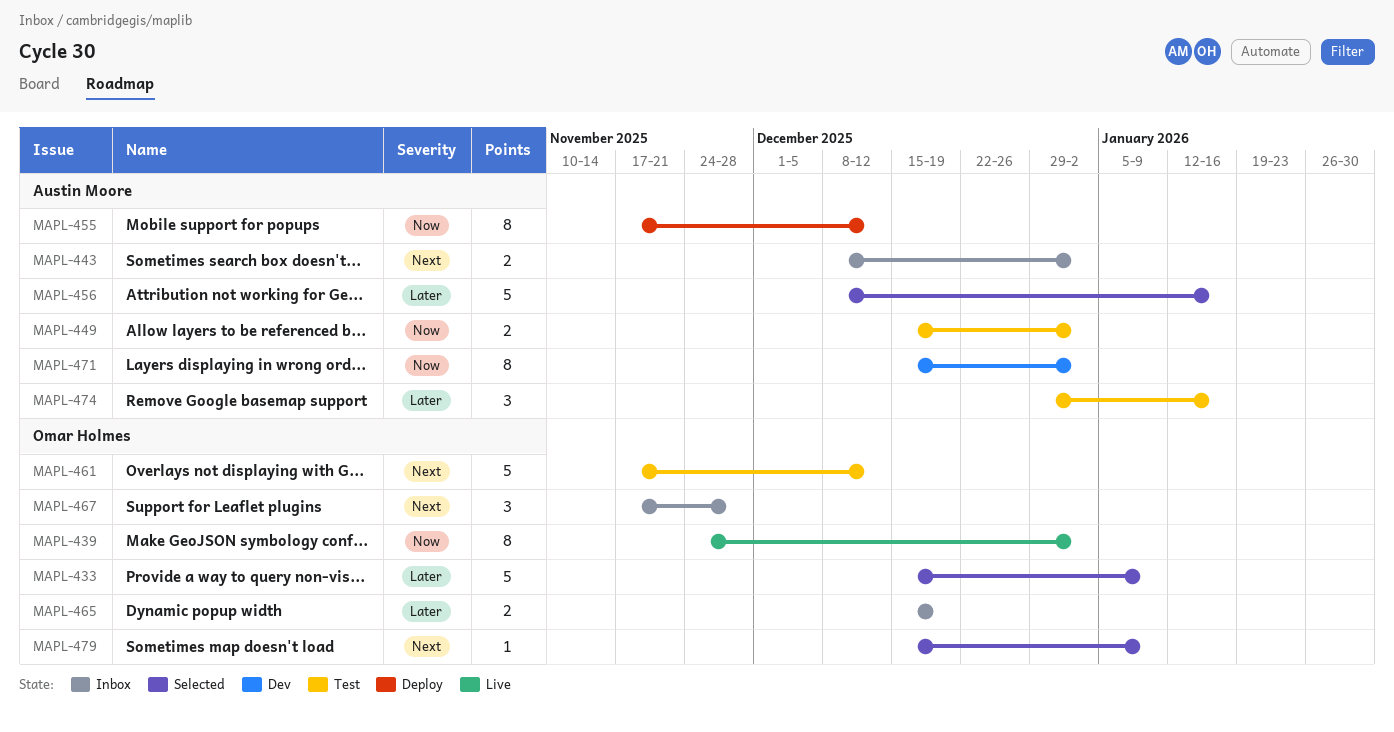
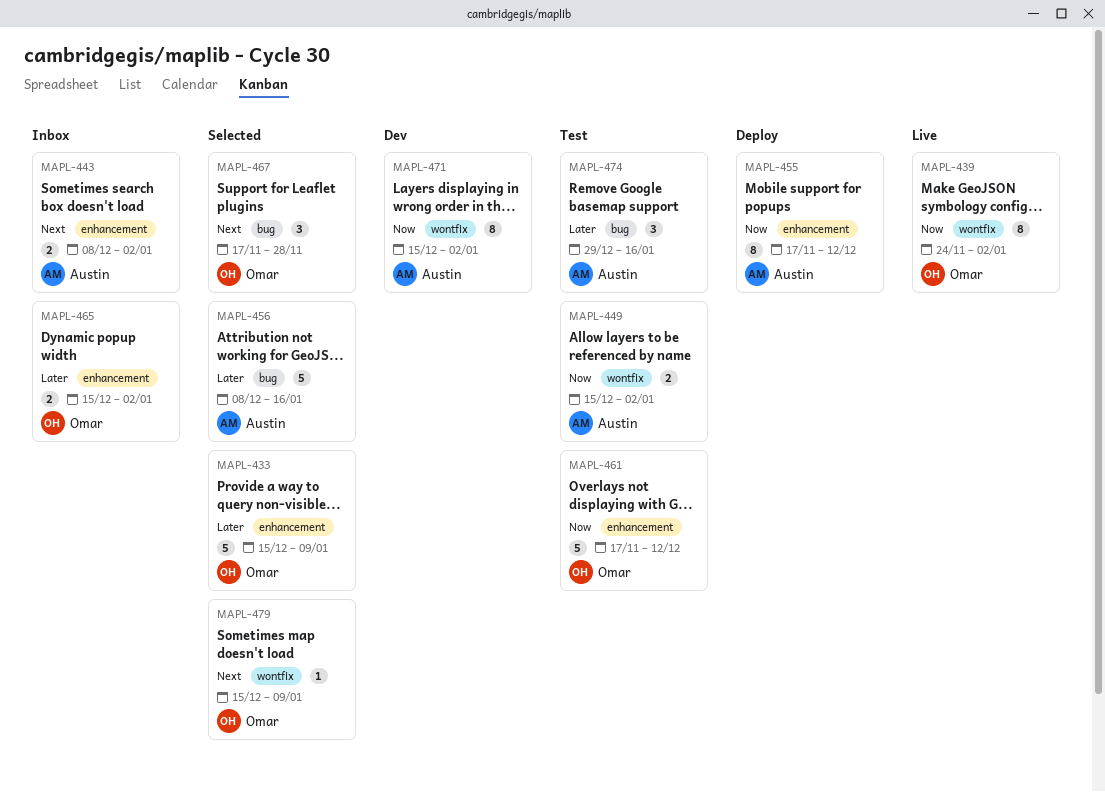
MAPL-461, priority: Next -> Now
MAPL-465, due: Dec 19 -> Jan 2
MAPL-467, status: Inbox -> Selected

